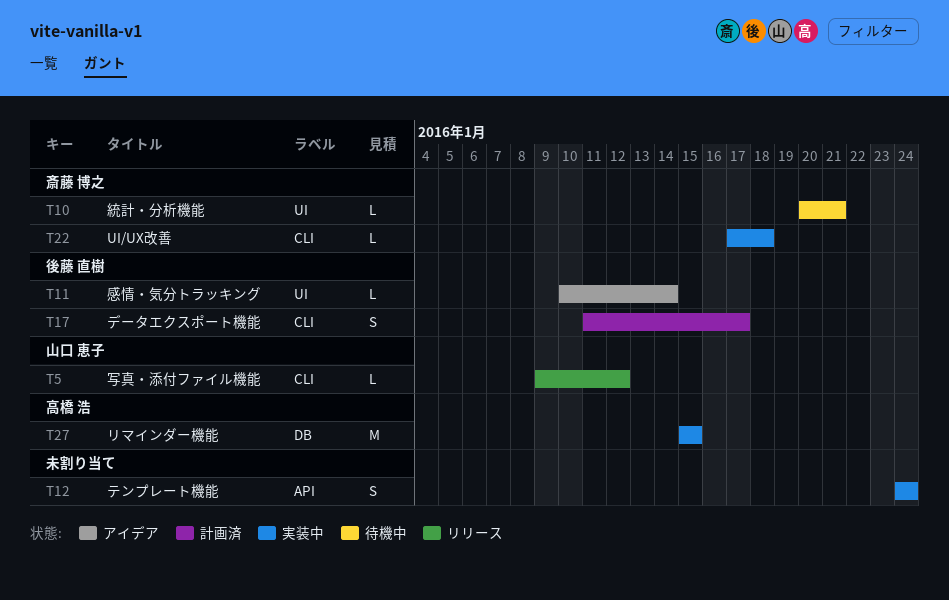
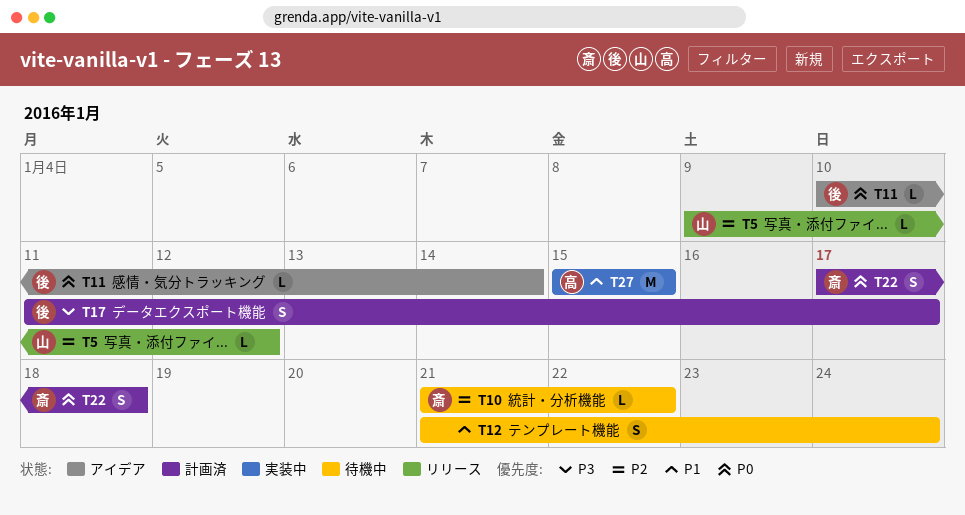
T10, start: Jan 20 -> Jan 21
T10, due: Jan 21 -> Jan 22
T12, status: 実装中 -> 待機中
T12, start: Jan 24 -> Jan 21
T22, status: 実装中 -> 計画済
T22, estimate: L -> S

